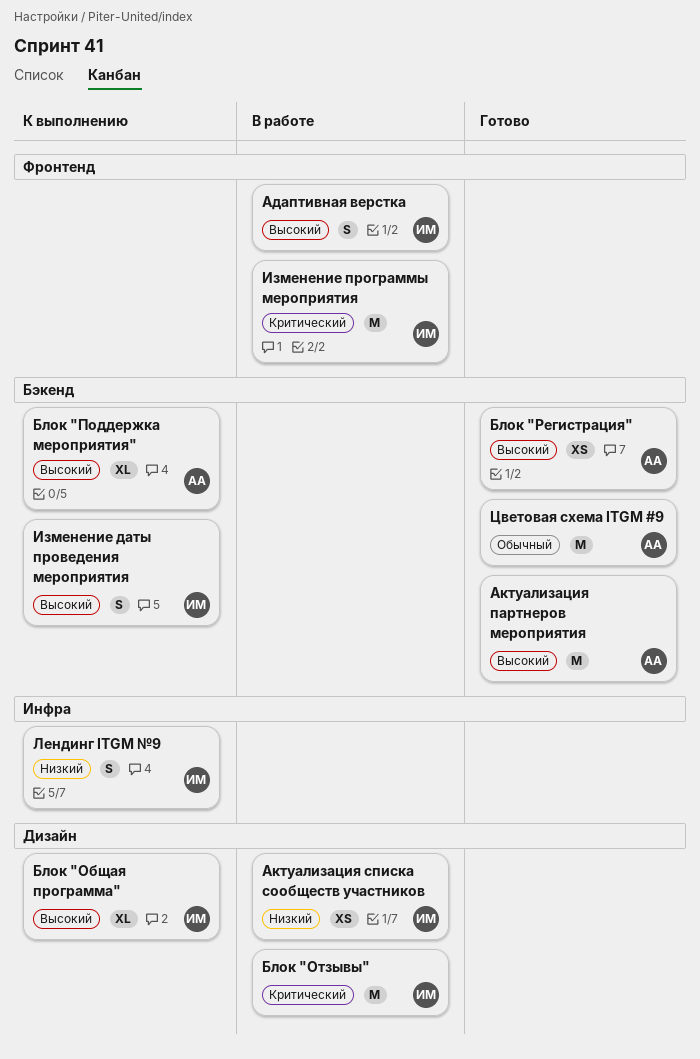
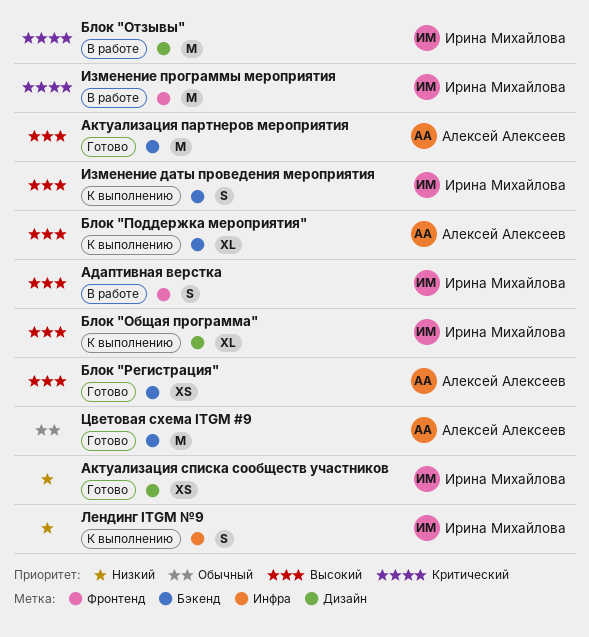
Актуализация списка сообществ участников, status: В работе -> Готово

